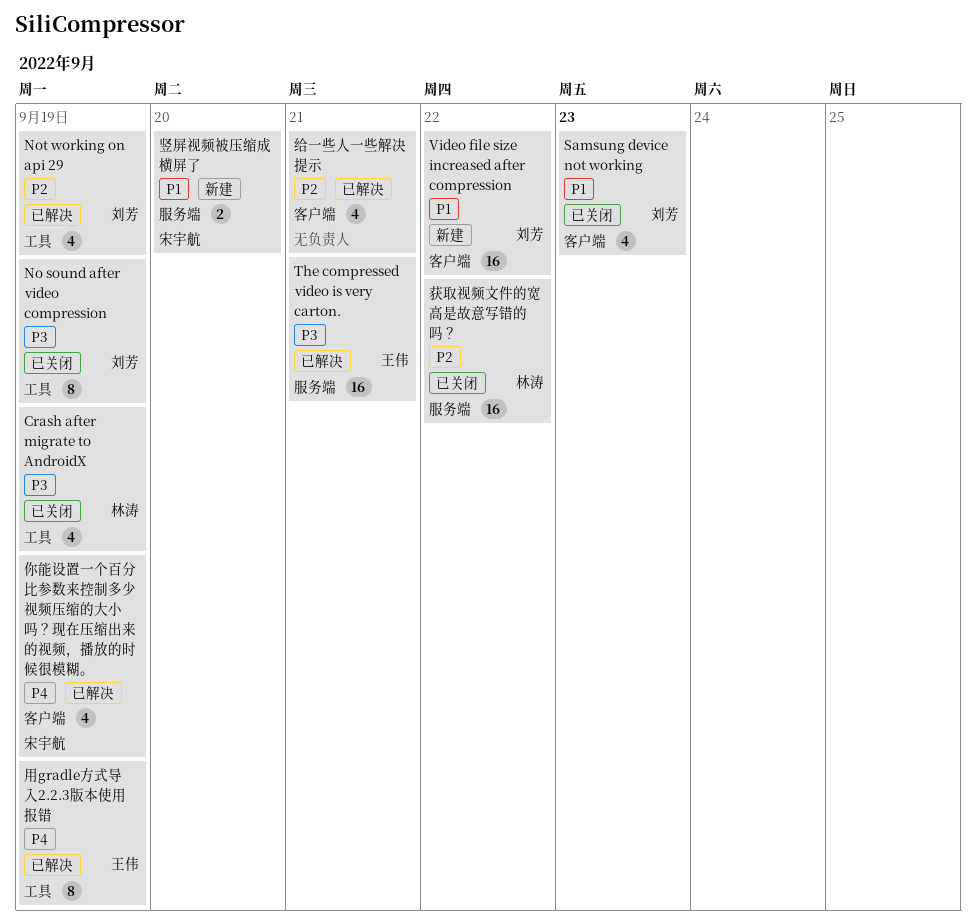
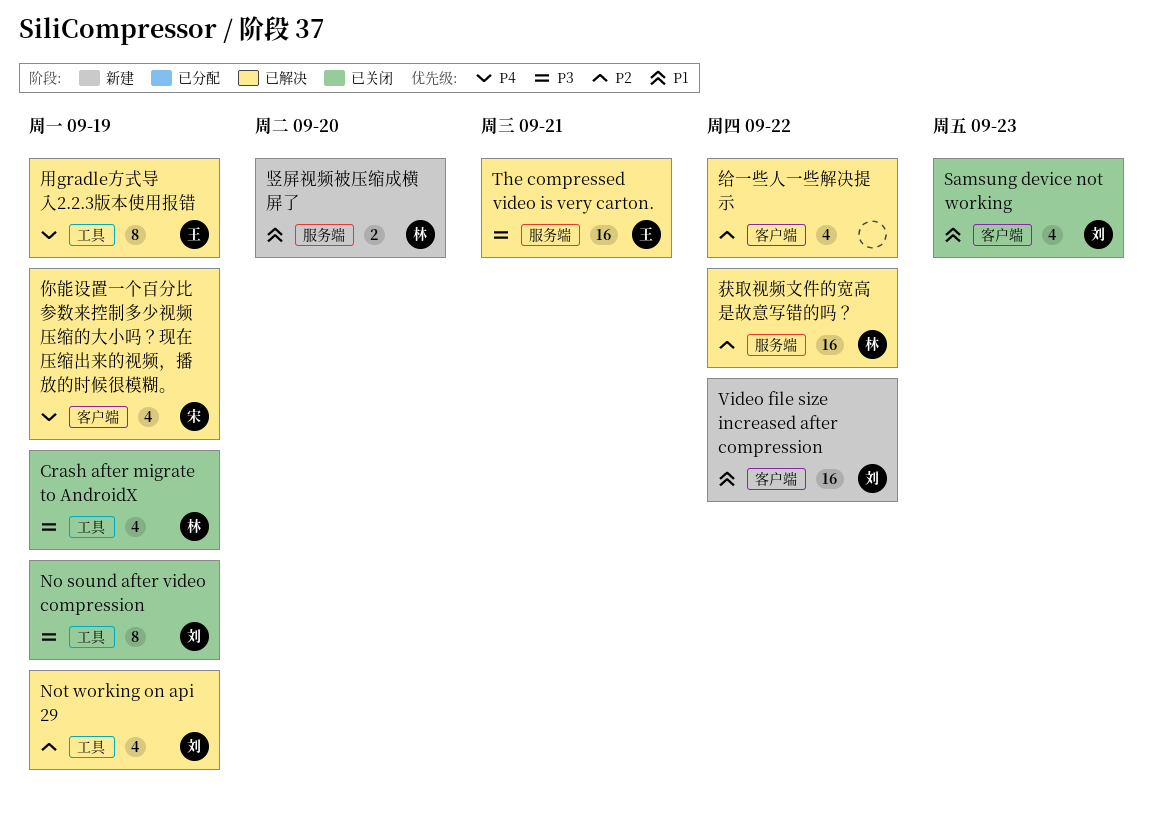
竖屏视频被压缩成横屏了, owner: 宋宇航 -> 林涛
给一些人一些解决提示, due: Sep 21 -> Sep 22
获取视频文件的宽高是故意写错的吗？, status: 已关闭 -> 已解决

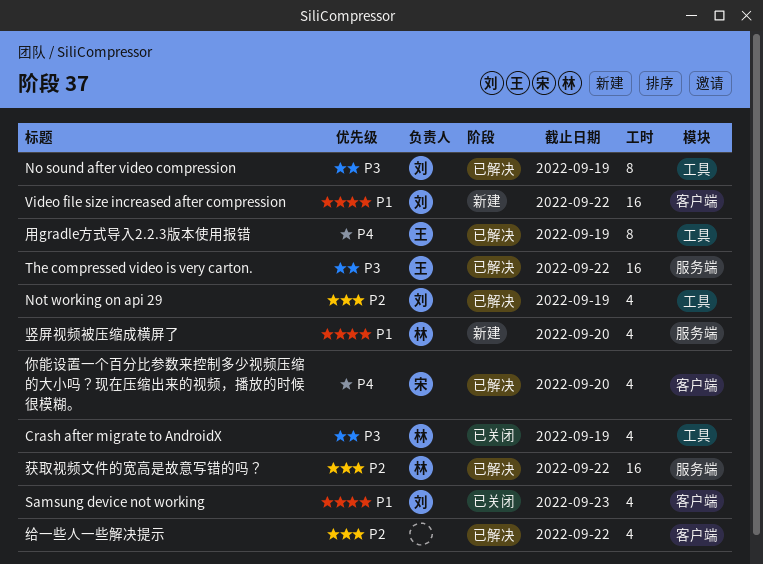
No sound after video compression, status: 已关闭 -> 已解决
The compressed video is very carton., due: Sep 21 -> Sep 22
你能设置一个百分比参数来控制多少视频压缩的大小吗？现在压缩出来的视频，播放的时候很模糊。, due: Sep 19 -> Sep 20
竖屏视频被压缩成横屏了, estimate: 2 -> 4

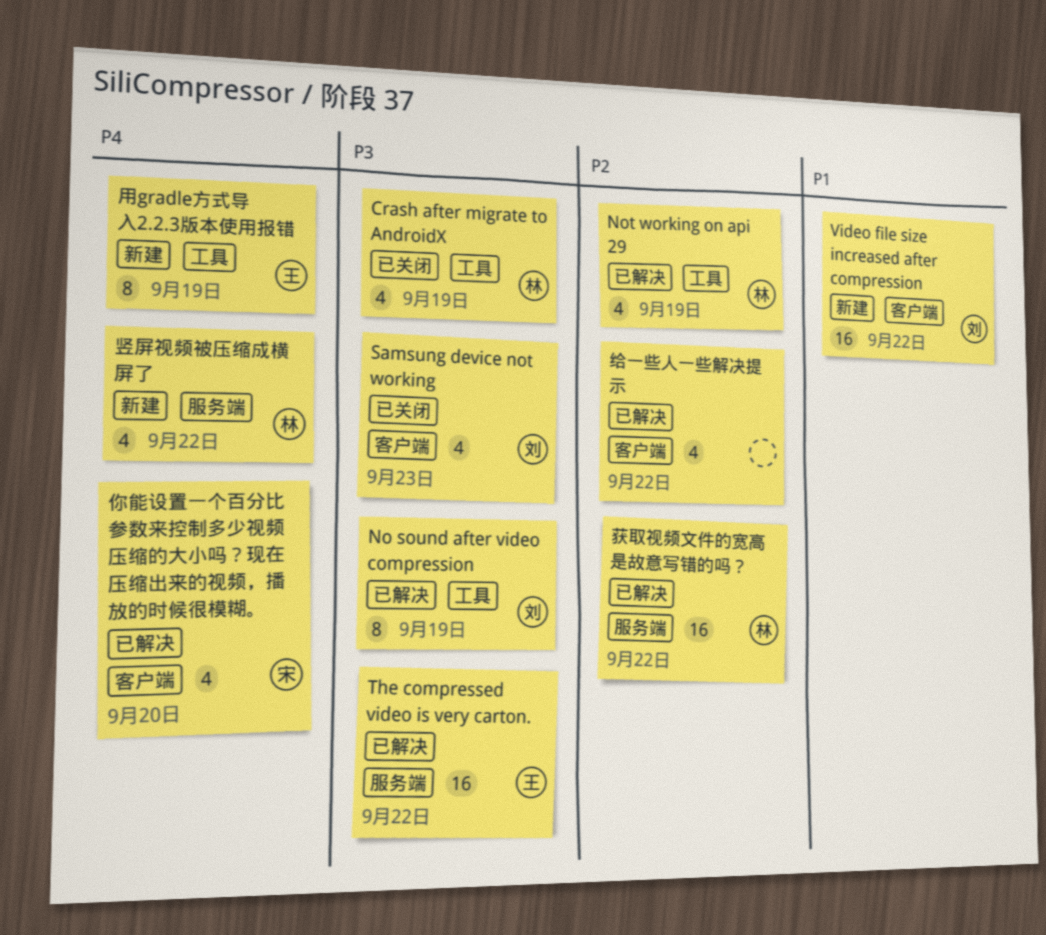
Not working on api 29, owner: 刘 -> 林
Samsung device not working, priority: P1 -> P3
用gradle方式导入2.2.3版本使用报错, status: 已解决 -> 新建
竖屏视频被压缩成横屏了, priority: P1 -> P4
竖屏视频被压缩成横屏了, due: Sep 20 -> Sep 22

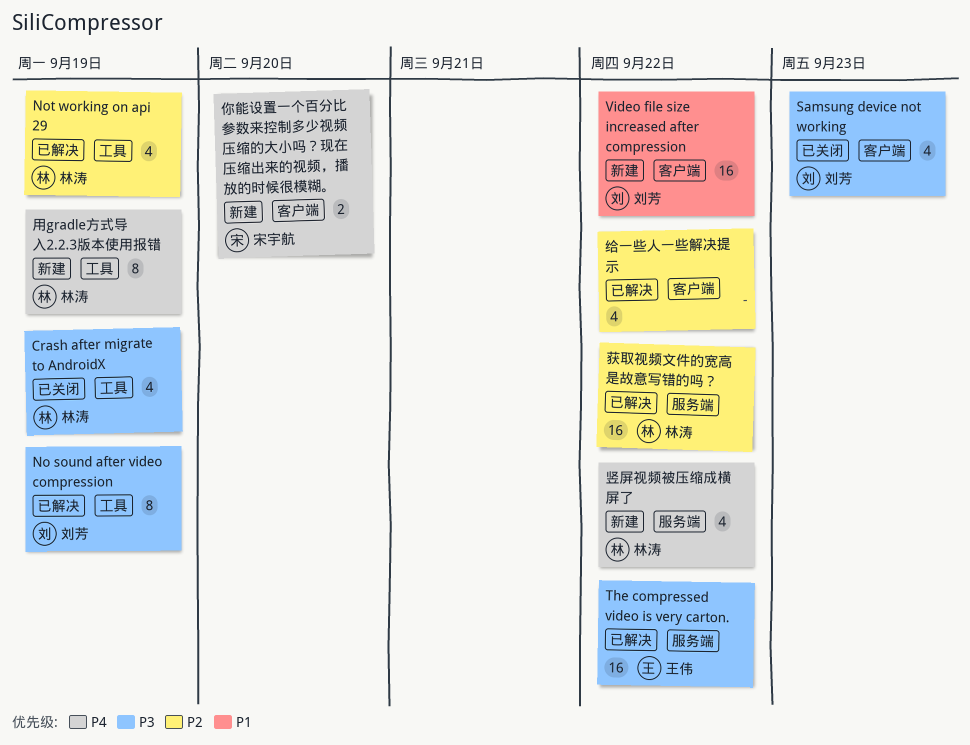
你能设置一个百分比参数来控制多少视频压缩的大小吗？现在压缩出来的视频，播放的时候很模糊。, status: 已解决 -> 新建
你能设置一个百分比参数来控制多少视频压缩的大小吗？现在压缩出来的视频，播放的时候很模糊。, estimate: 4 -> 2
用gradle方式导入2.2.3版本使用报错, owner: 王伟 -> 林涛

